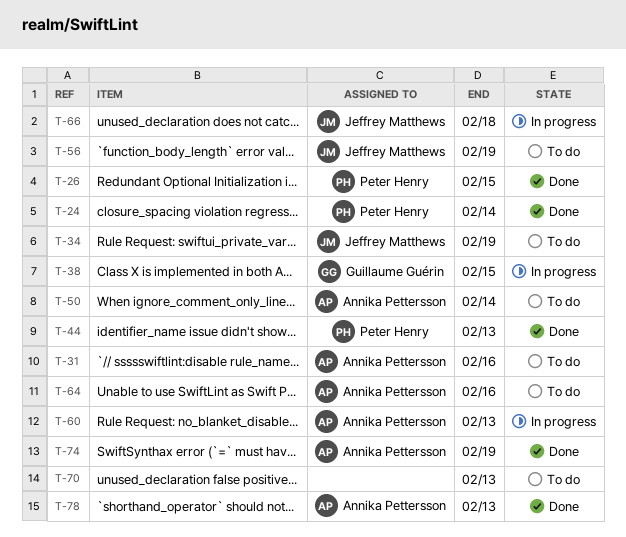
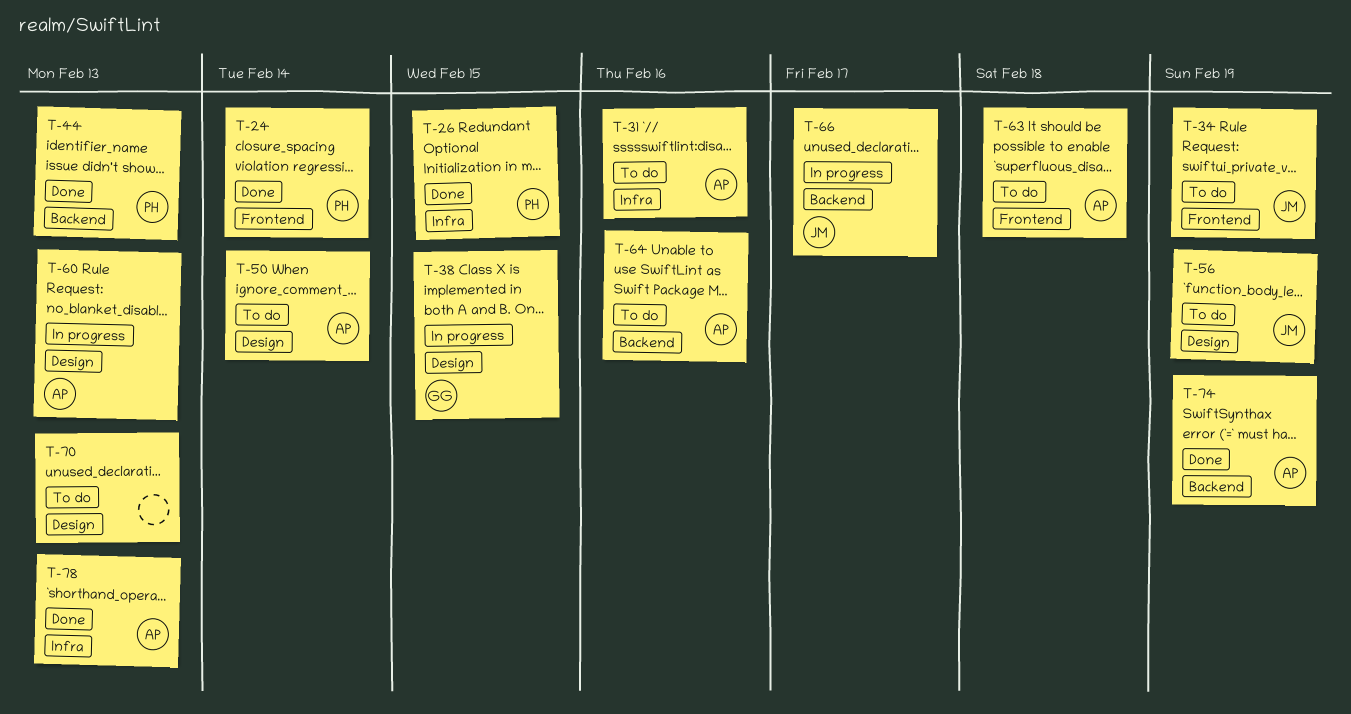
T-63: none -> present
T-66, due: Feb 18 -> Feb 17

